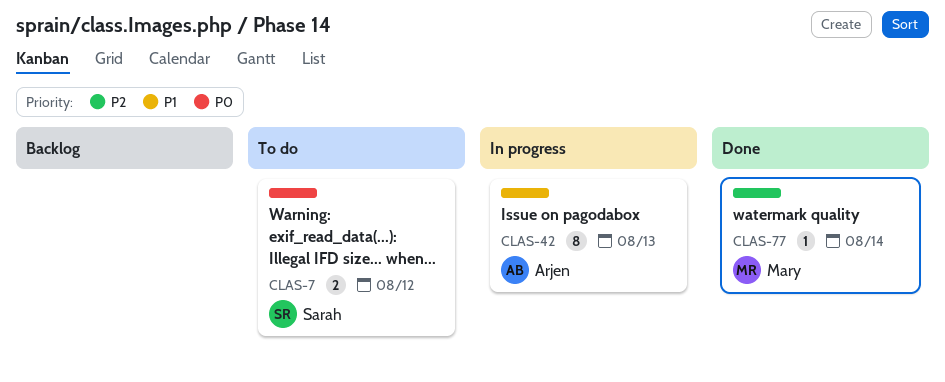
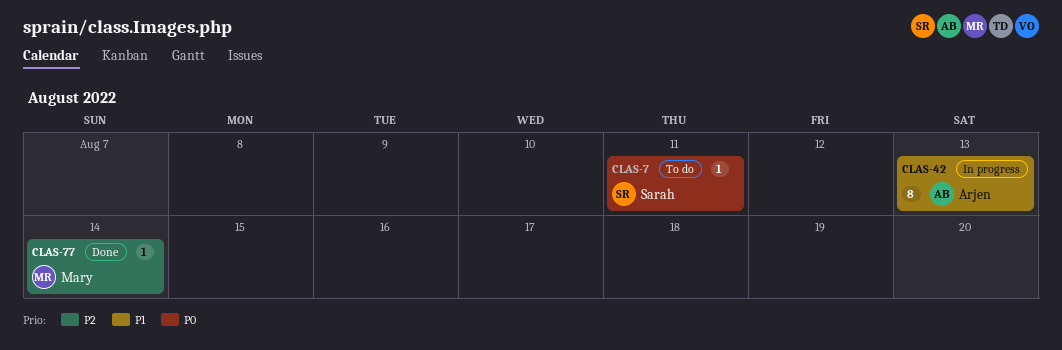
CLAS-7, estimate: 2 -> 1
CLAS-7, due: Aug 12 -> Aug 11

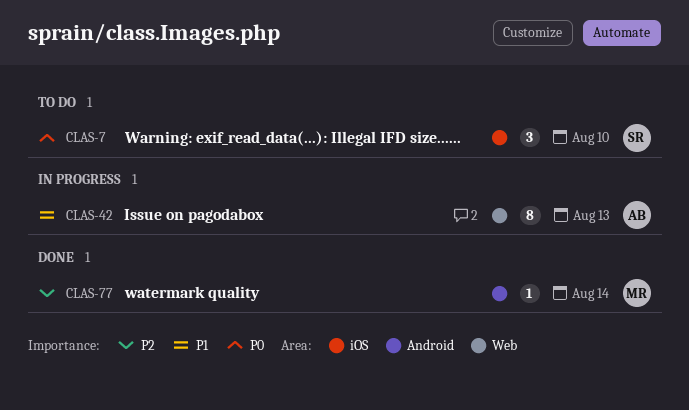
CLAS-7, estimate: 1 -> 3
CLAS-7, due: Aug 11 -> Aug 10

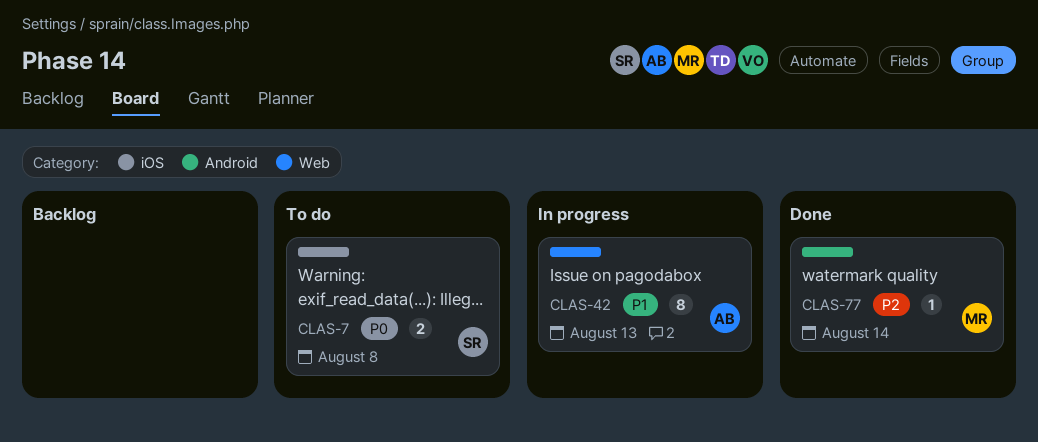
CLAS-7, estimate: 3 -> 2
CLAS-7, due: Aug 10 -> Aug 8

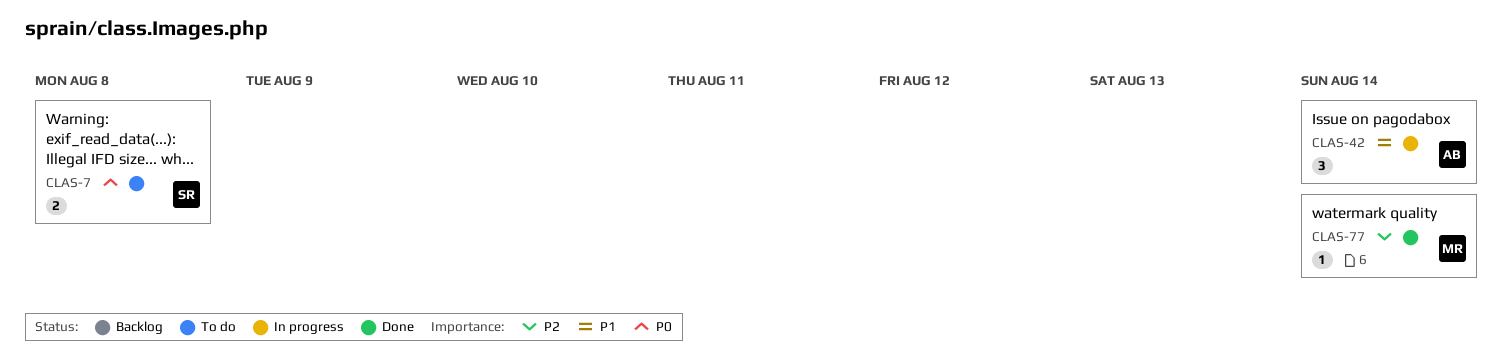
CLAS-42, estimate: 8 -> 3
CLAS-42, due: Aug 13 -> Aug 14

